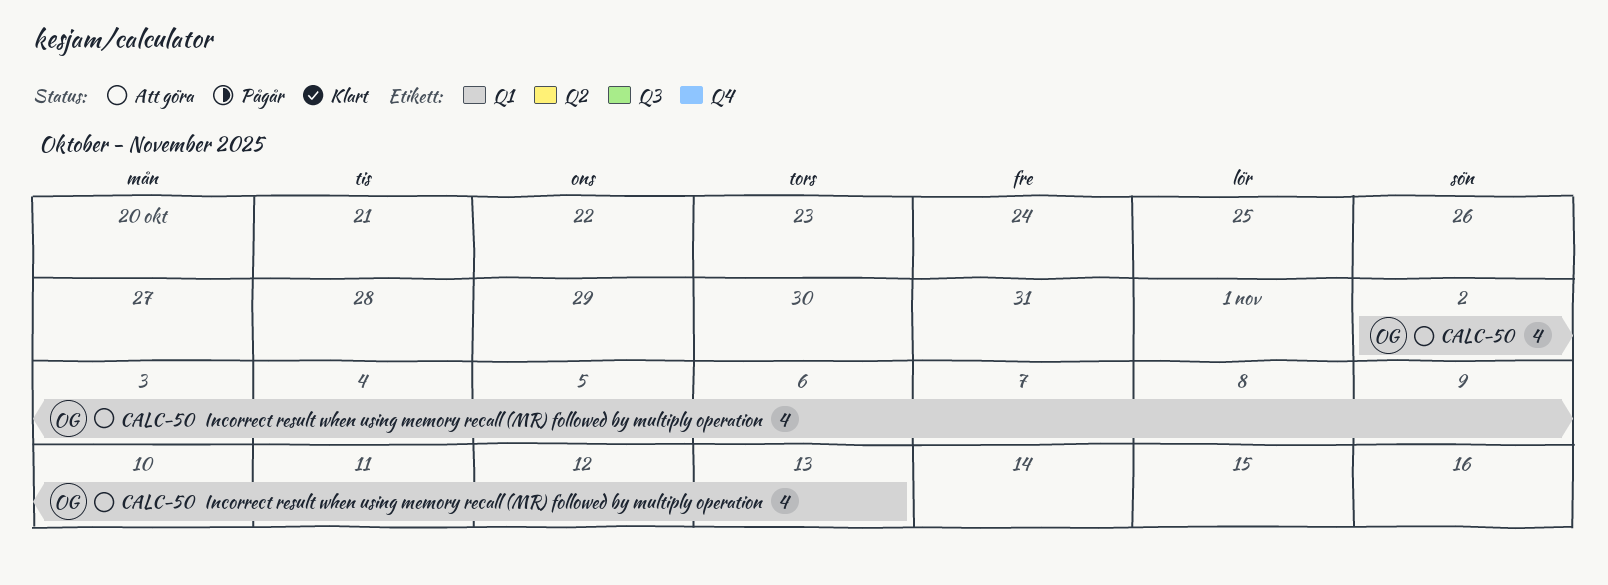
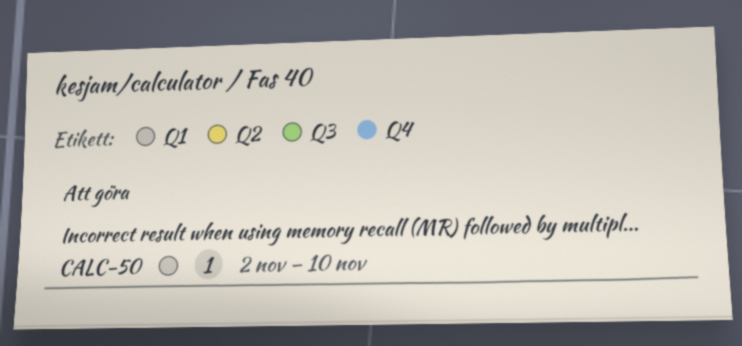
CALC-50, estimate: 4 -> 1
CALC-50, due: Nov 13 -> Nov 10

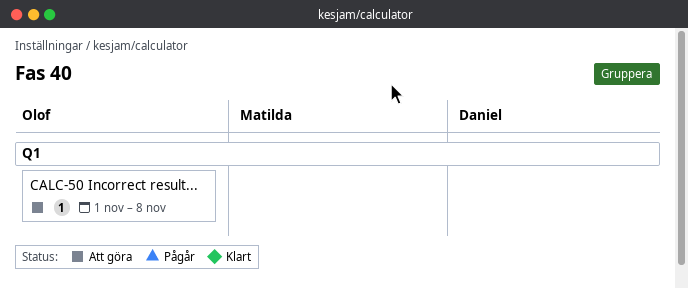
CALC-50, start: Nov 2 -> Nov 1
CALC-50, due: Nov 10 -> Nov 8

